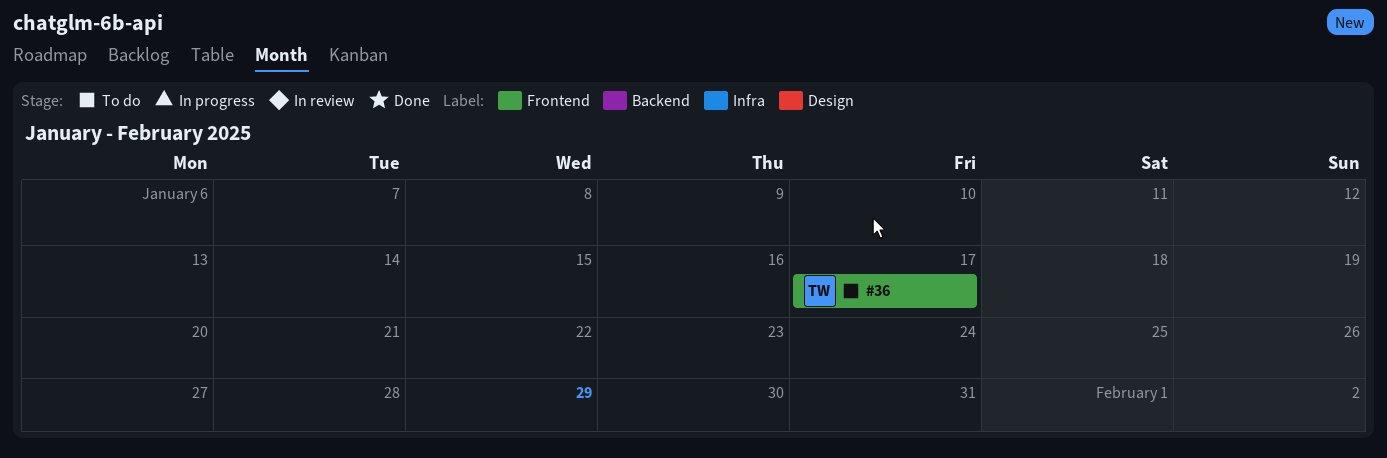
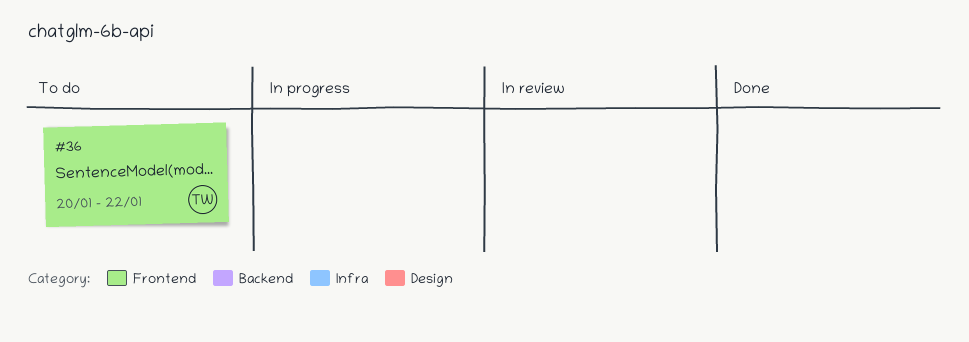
#36, start: Jan 17 -> Jan 20
#36, due: Jan 17 -> Jan 22

